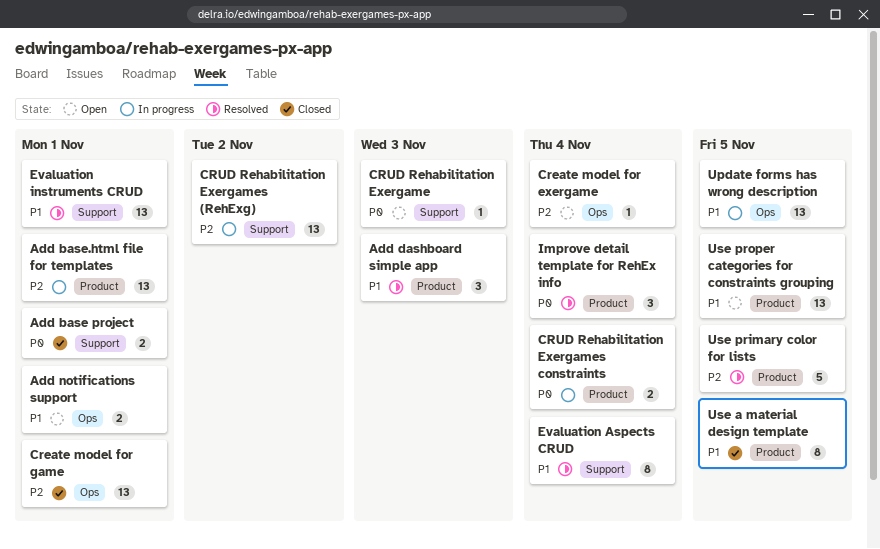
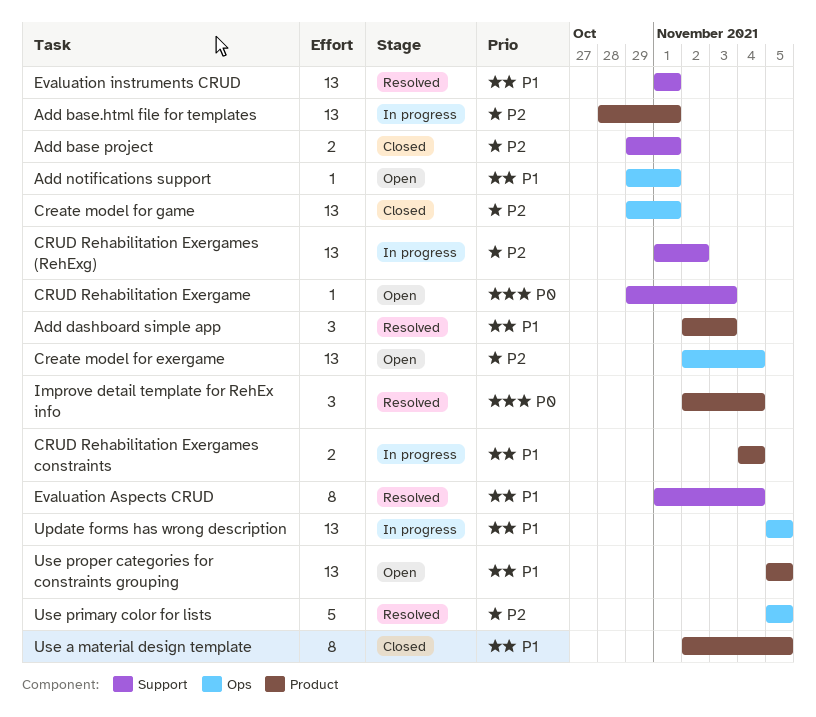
Add base project, priority: P0 -> P2
Add notifications support, estimate: 2 -> 1
Create model for exergame, estimate: 1 -> 13
CRUD Rehabilitation Exergames constraints, priority: P0 -> P1
Use primary color for lists, label: Product -> Ops

